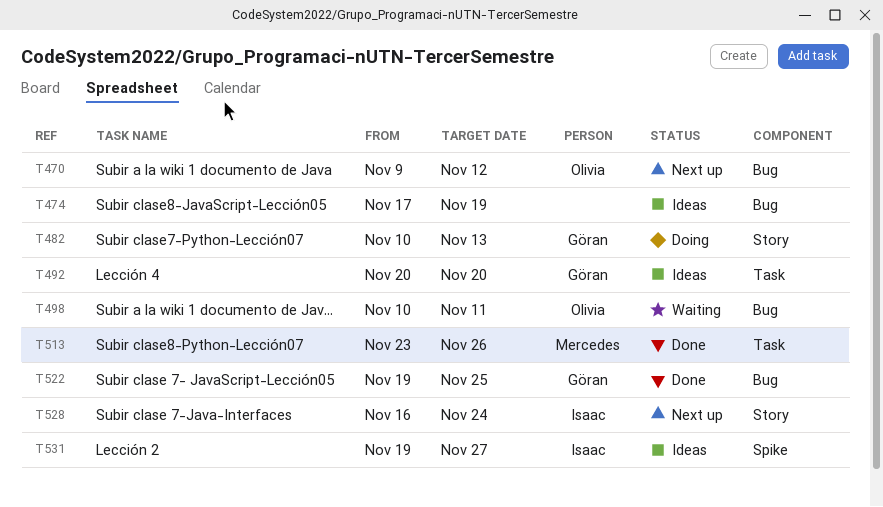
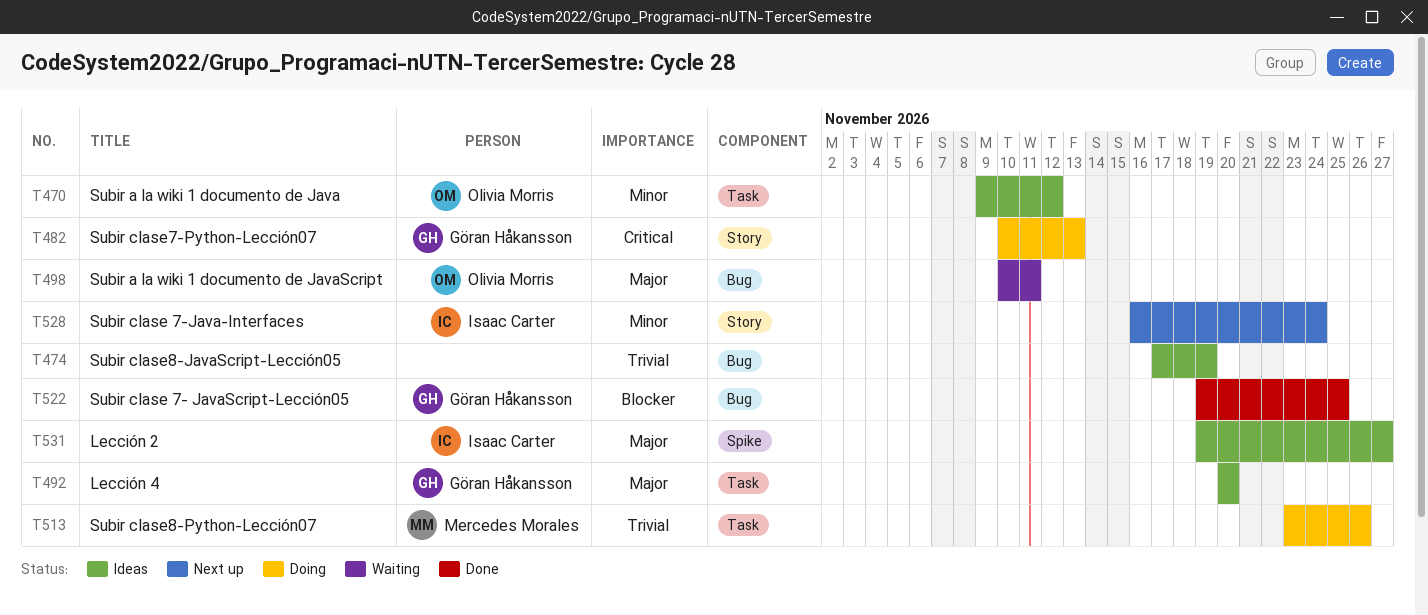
T470, status: Next up -> Ideas
T470, label: Bug -> Task
T513, status: Done -> Doing

